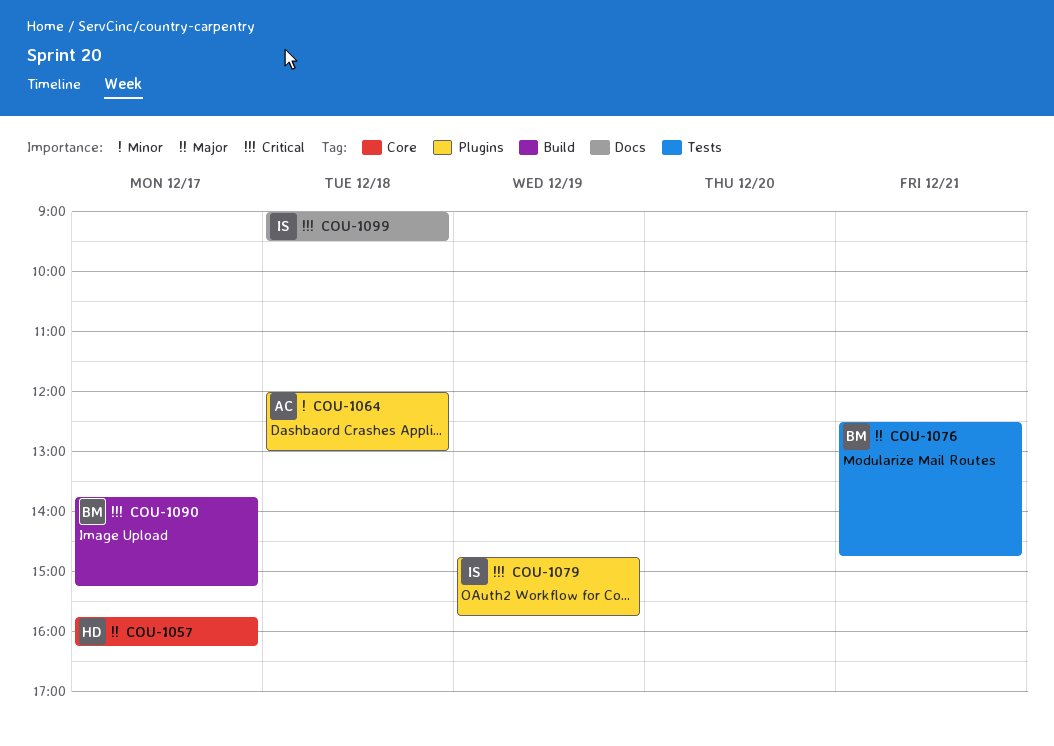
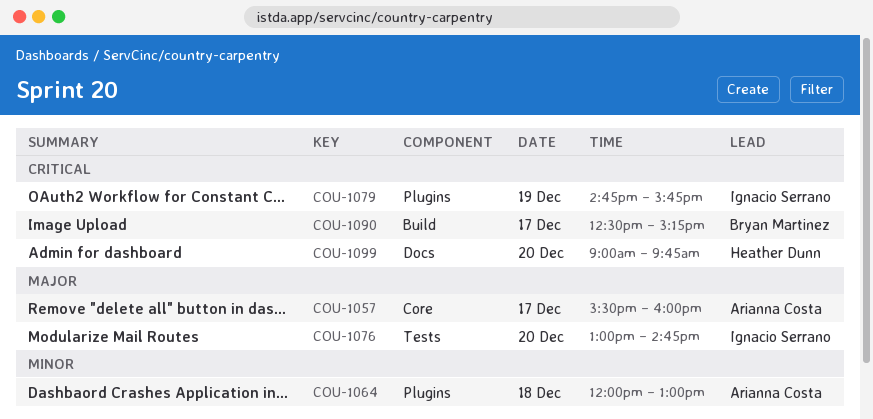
COU-1057, owner: Heather Dunn -> Arianna Costa
COU-1057, begins: 15:45 -> 15:30
COU-1057, ends: 16:15 -> 16:00
COU-1076, owner: Bryan Martinez -> Ignacio Serrano
COU-1076, day: Dec 21 -> Dec 20
COU-1076, begins: 12:30 -> 13:00
COU-1090, begins: 13:45 -> 12:30
COU-1099, owner: Ignacio Serrano -> Heather Dunn
COU-1099, day: Dec 18 -> Dec 20
COU-1099, ends: 09:30 -> 09:45

